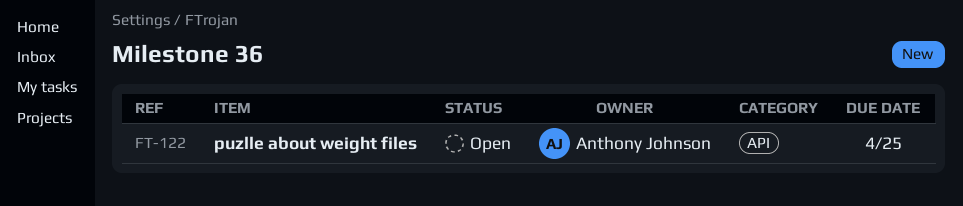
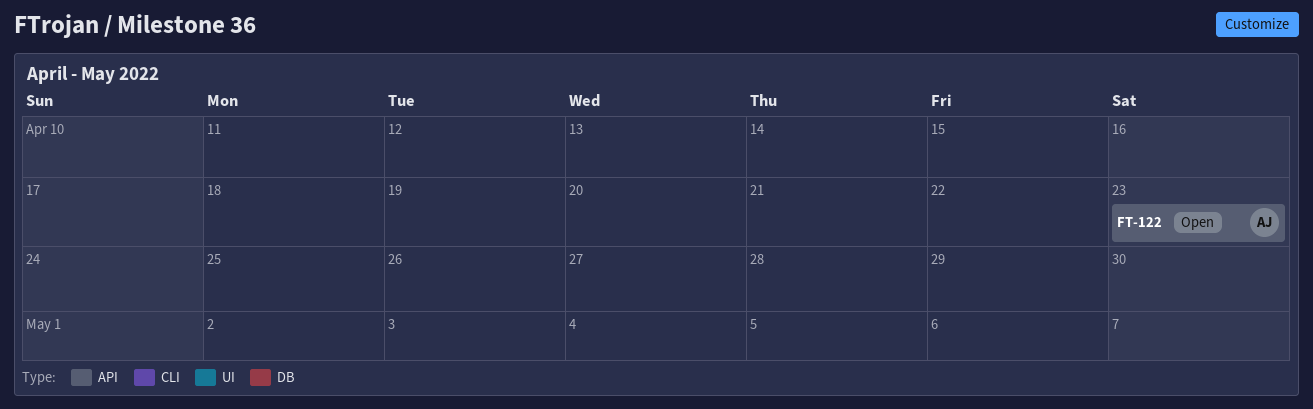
FT-122, due: Apr 25 -> Apr 23

